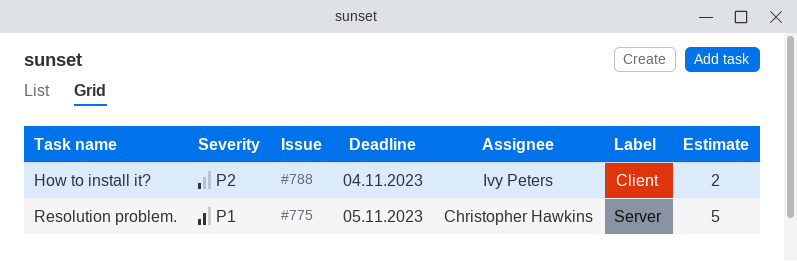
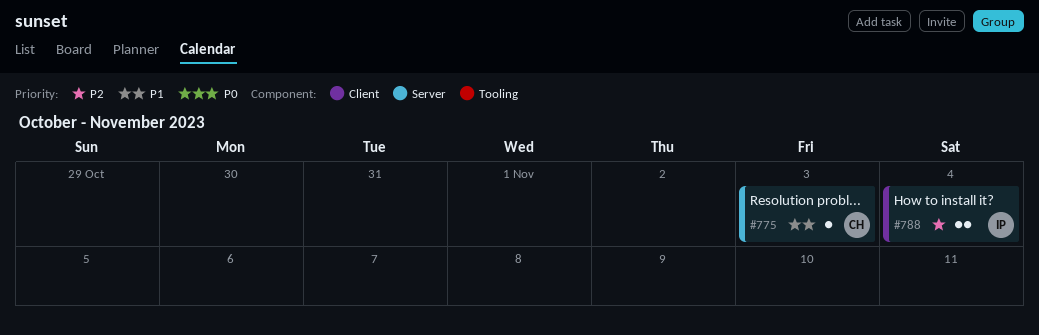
#775, estimate: 5 -> 1
#775, due: Nov 5 -> Nov 3

